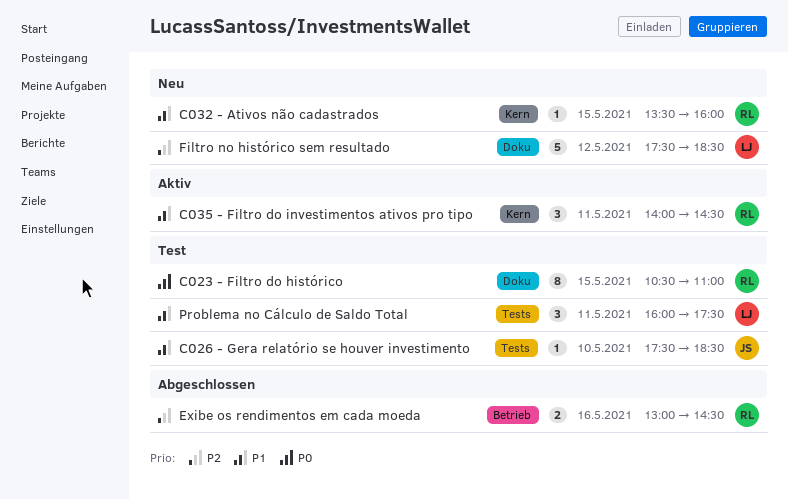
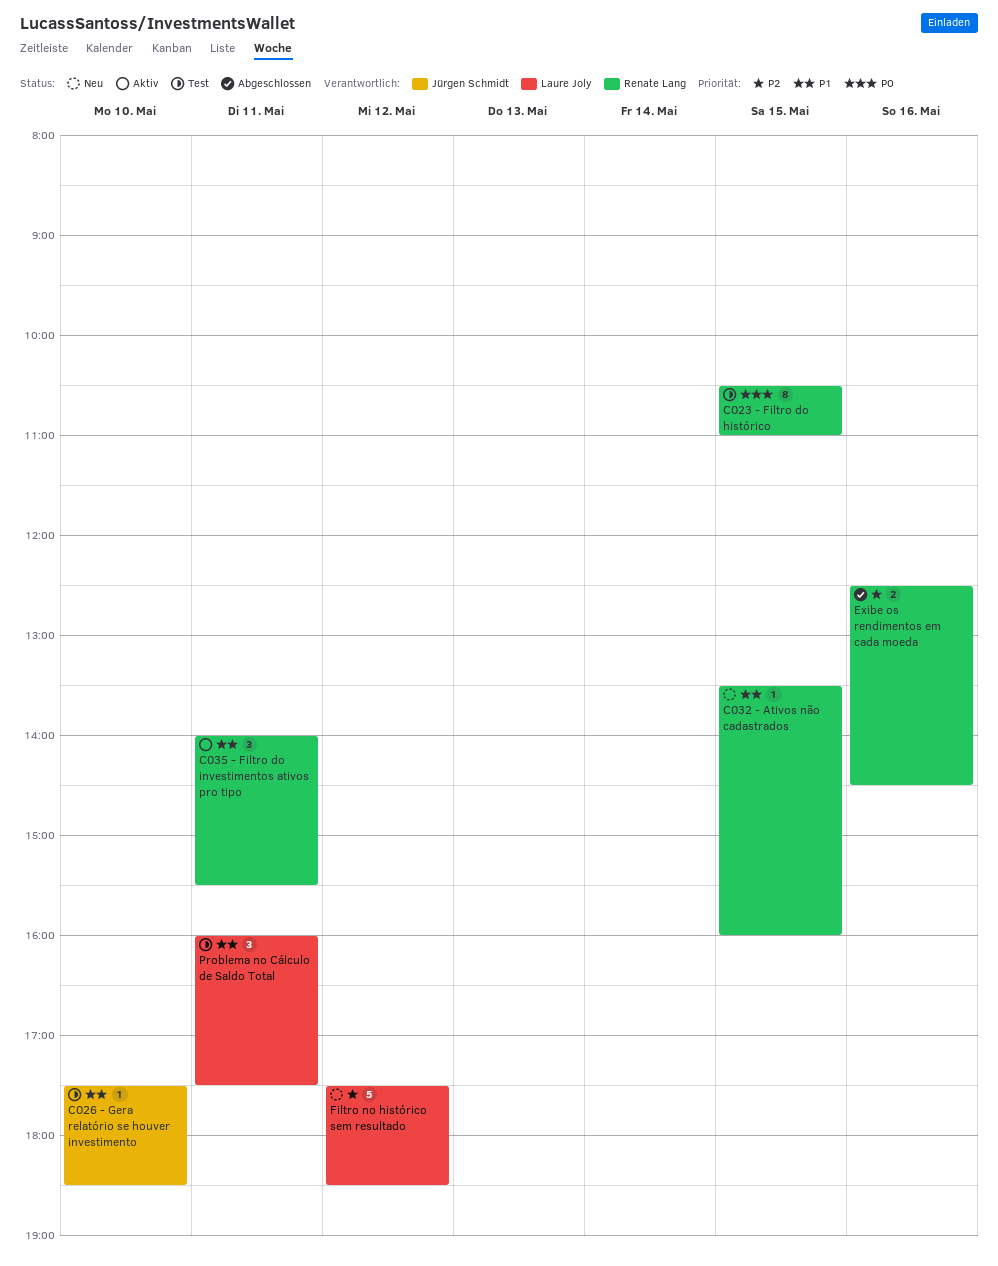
C035 - Filtro do investimentos ativos pro tipo, ends: 14:30 -> 15:30
Exibe os rendimentos em cada moeda, begins: 13:00 -> 12:30

